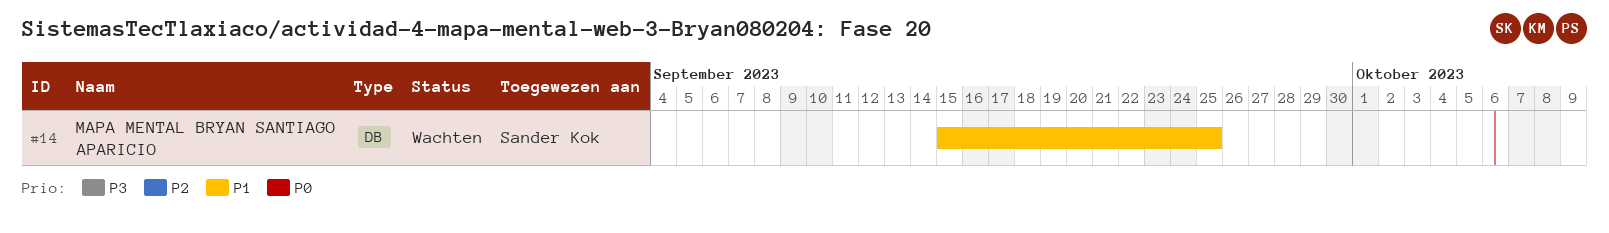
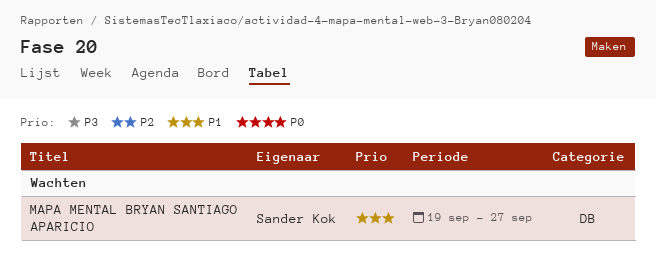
MAPA MENTAL BRYAN SANTIAGO APARICIO, start: Sep 15 -> Sep 19
MAPA MENTAL BRYAN SANTIAGO APARICIO, due: Sep 25 -> Sep 27

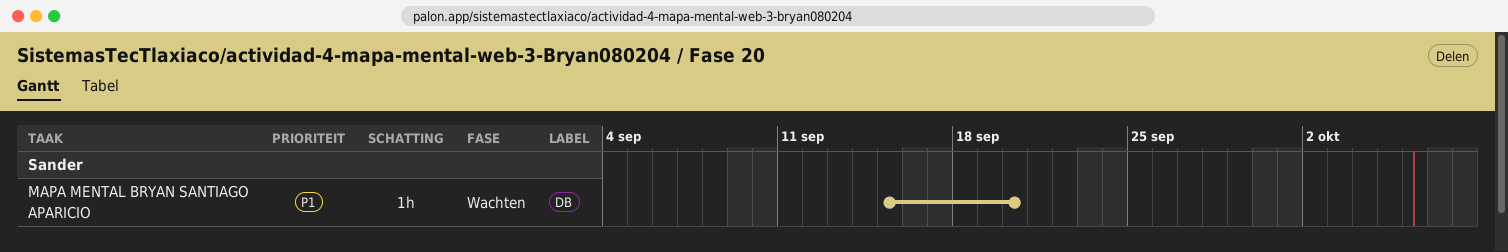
MAPA MENTAL BRYAN SANTIAGO APARICIO, start: Sep 19 -> Sep 15
MAPA MENTAL BRYAN SANTIAGO APARICIO, due: Sep 27 -> Sep 20

